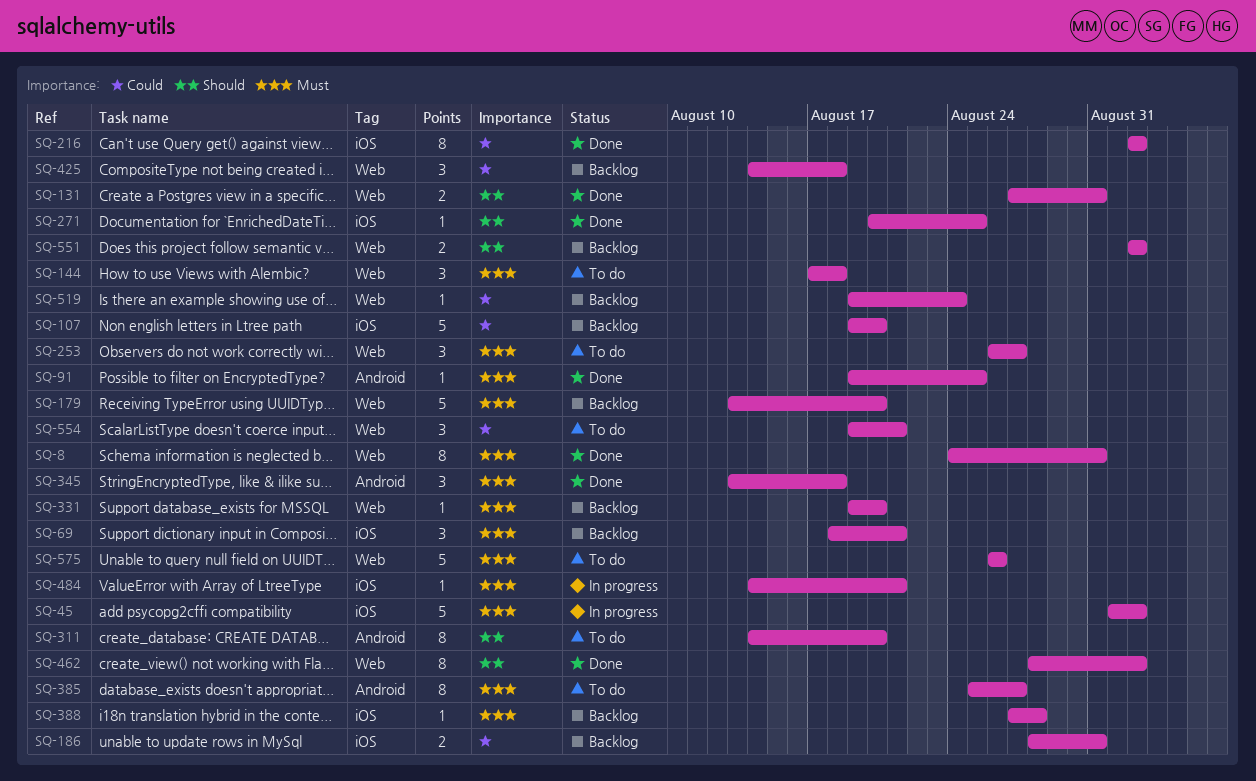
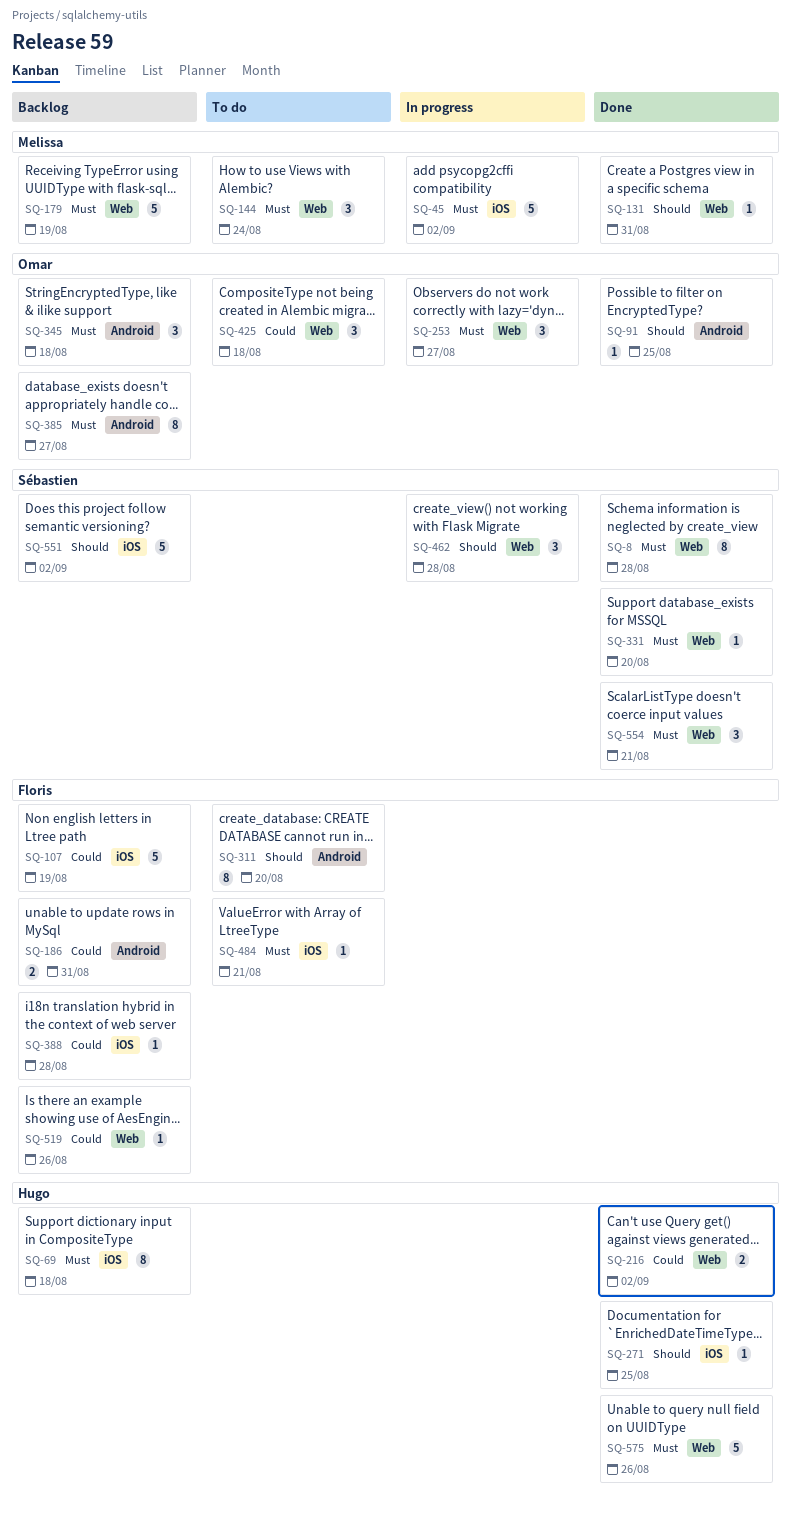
SQ-8, due: Aug 31 -> Aug 28
SQ-69, estimate: 3 -> 8
SQ-69, due: Aug 21 -> Aug 18
SQ-91, priority: Must -> Should
SQ-107, due: Aug 20 -> Aug 19
SQ-131, estimate: 2 -> 1
SQ-144, due: Aug 18 -> Aug 24
SQ-179, due: Aug 20 -> Aug 19
SQ-186, label: iOS -> Android
SQ-216, label: iOS -> Web
SQ-216, estimate: 8 -> 2
SQ-253, status: To do -> In progress
SQ-331, status: Backlog -> Done
SQ-345, status: Done -> Backlog
SQ-385, status: To do -> Backlog
SQ-388, priority: Must -> Could
SQ-425, status: Backlog -> To do
SQ-462, status: Done -> In progress
SQ-462, estimate: 8 -> 3
SQ-462, due: Sep 2 -> Aug 28
SQ-484, status: In progress -> To do
SQ-519, due: Aug 24 -> Aug 26
SQ-551, label: Web -> iOS
SQ-551, estimate: 2 -> 5
SQ-554, status: To do -> Done
SQ-554, priority: Could -> Must
SQ-575, status: To do -> Done

